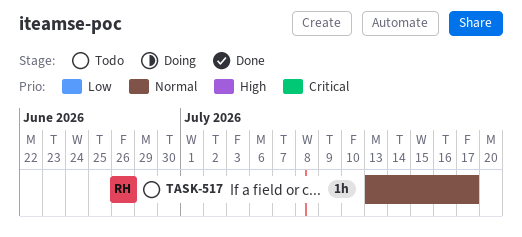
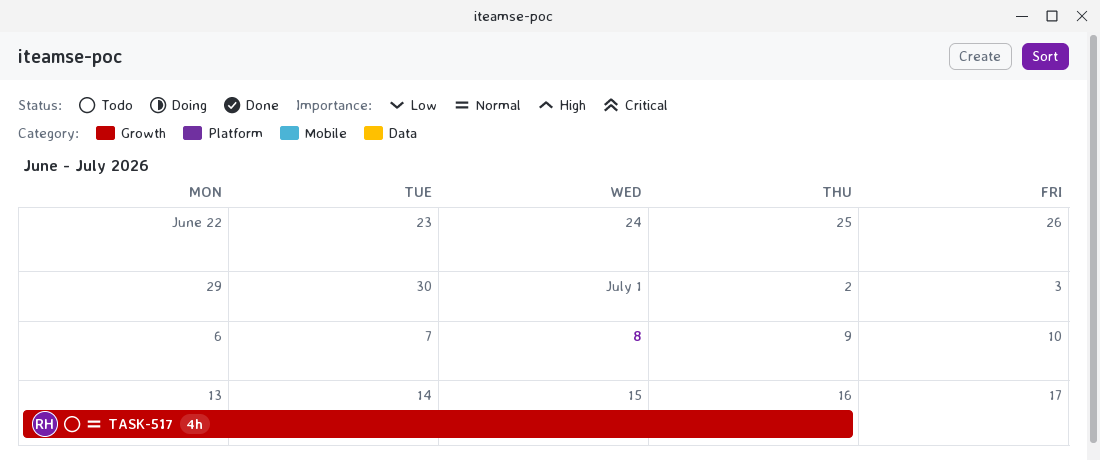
TASK-517, estimate: 1h -> 4h
TASK-517, due: Jul 17 -> Jul 16

